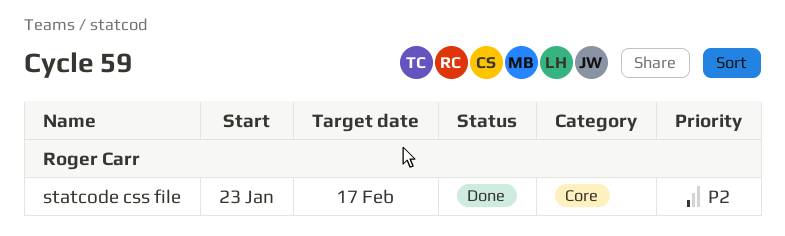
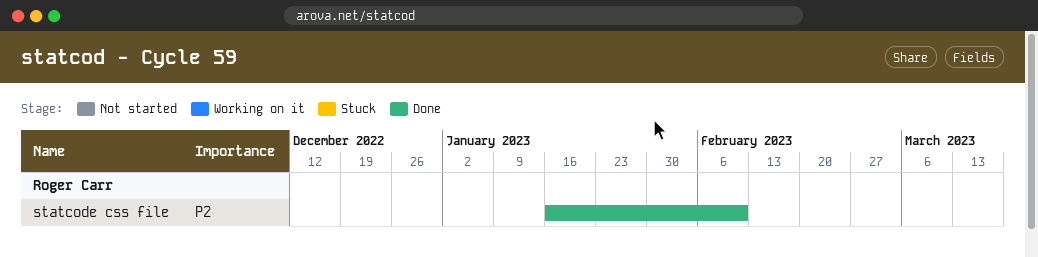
statcode css file, start: Jan 23 -> Jan 16
statcode css file, due: Feb 17 -> Feb 10

